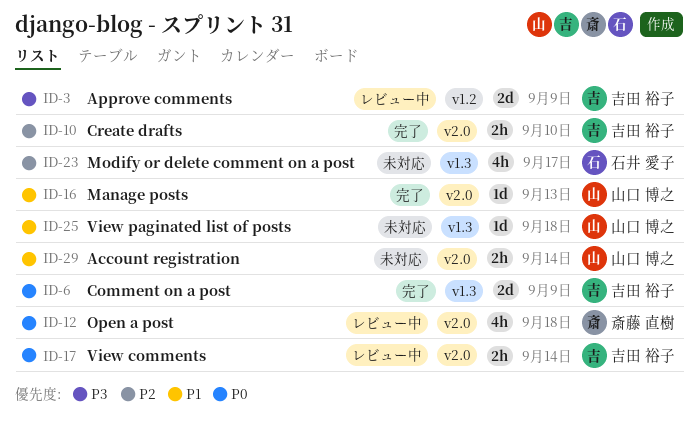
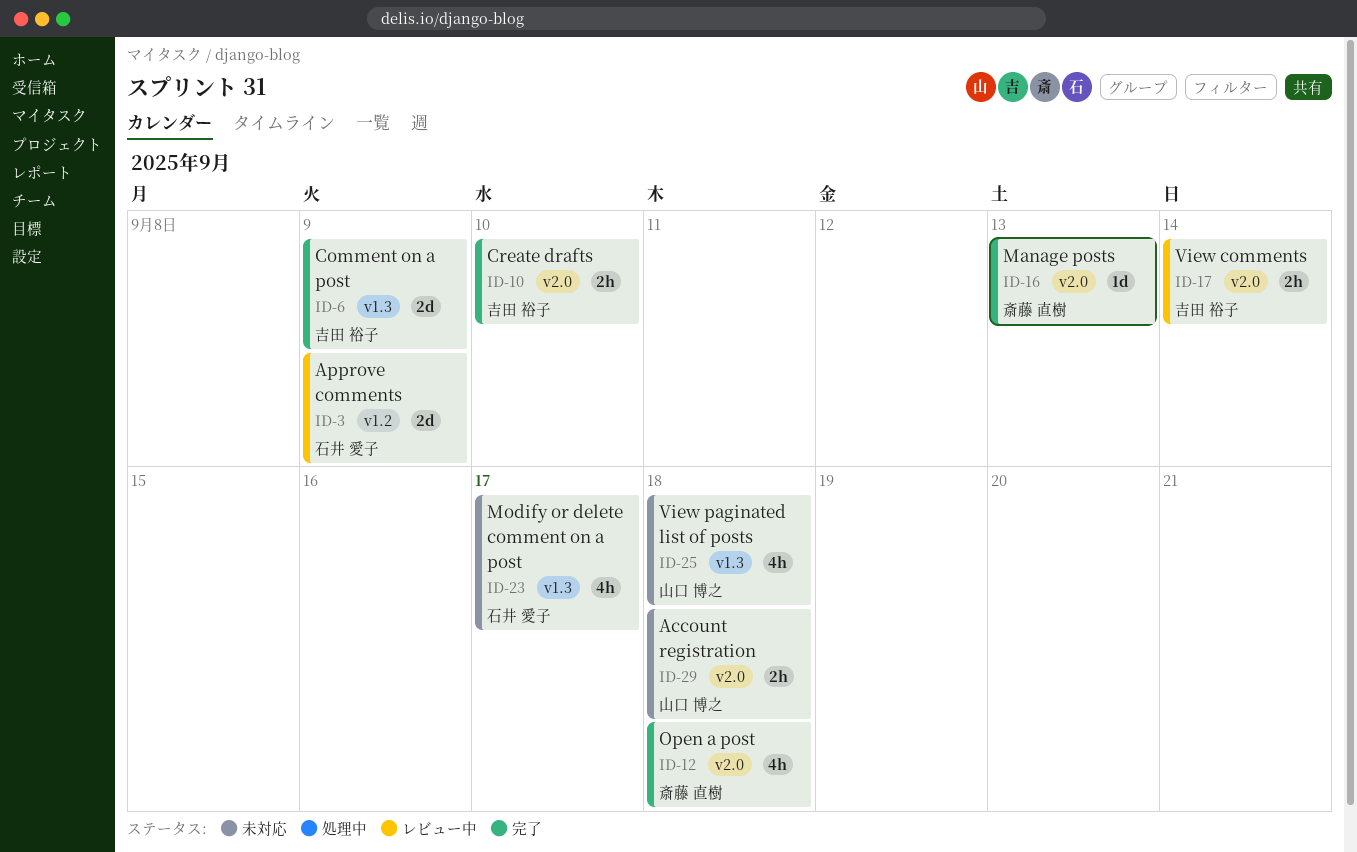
ID-3, owner: 吉田 裕子 -> 石井 愛子
ID-12, status: レビュー中 -> 完了
ID-16, owner: 山口 博之 -> 斎藤 直樹
ID-25, estimate: 1d -> 4h
ID-29, due: Sep 14 -> Sep 18

